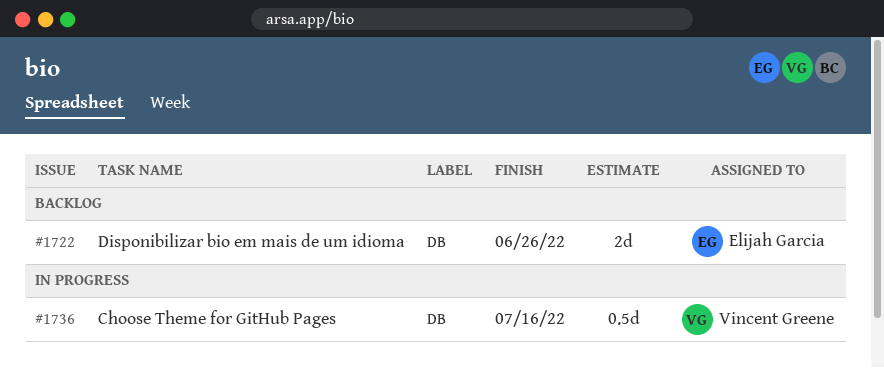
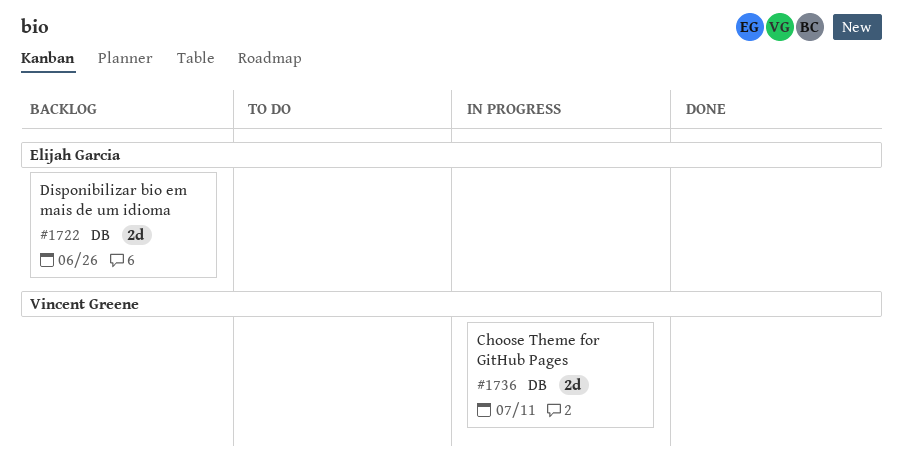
#1736, estimate: 0.5d -> 2d
#1736, due: Jul 16 -> Jul 11

